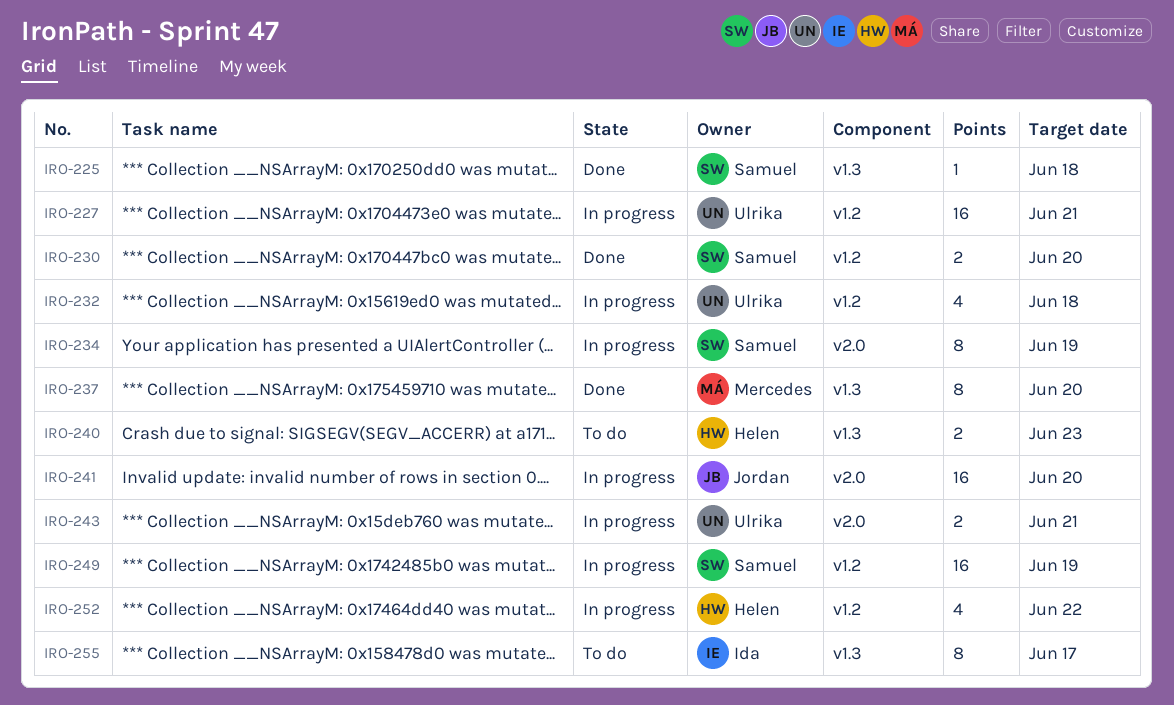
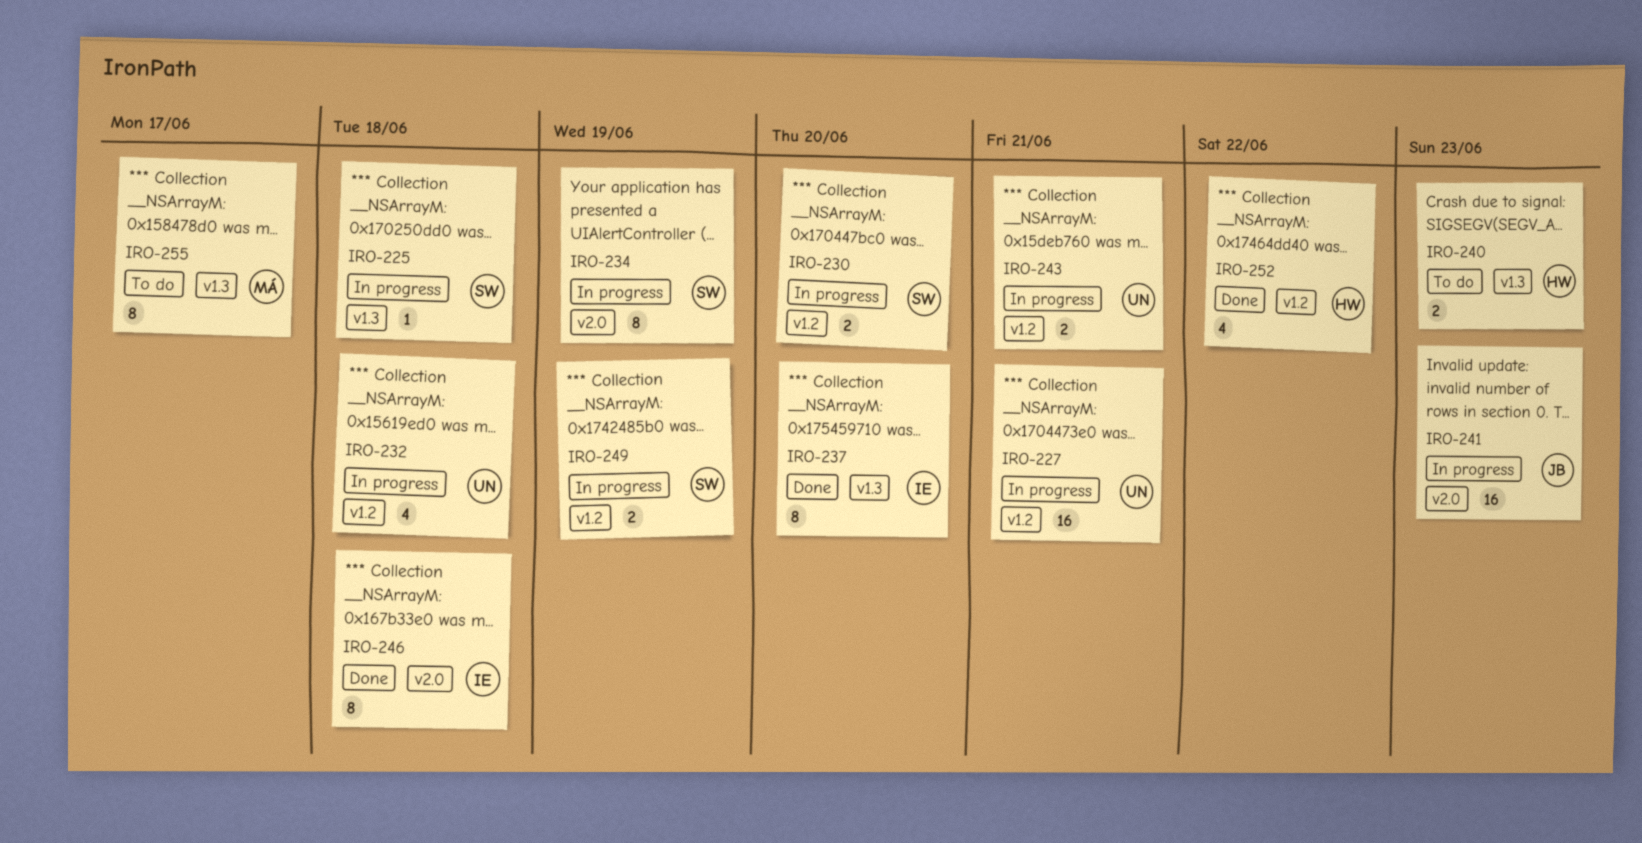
IRO-225, status: Done -> In progress
IRO-230, status: Done -> In progress
IRO-237, owner: Mercedes -> Ida
IRO-241, due: Jun 20 -> Jun 23
IRO-243, label: v2.0 -> v1.2
IRO-246: none -> present
IRO-249, estimate: 16 -> 2
IRO-252, status: In progress -> Done
IRO-255, owner: Ida -> Mercedes

